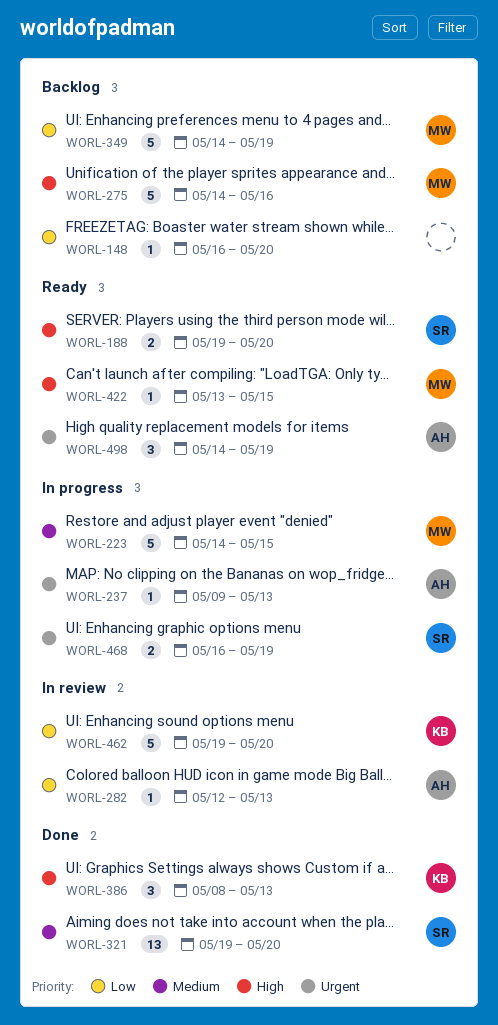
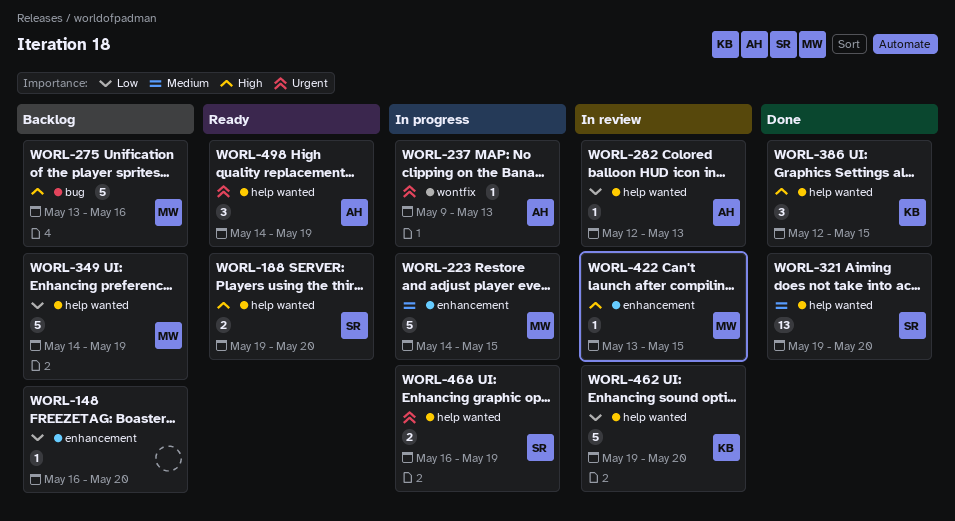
WORL-275, start: May 14 -> May 13
WORL-386, start: May 8 -> May 12
WORL-386, due: May 13 -> May 15
WORL-422, status: Ready -> In review

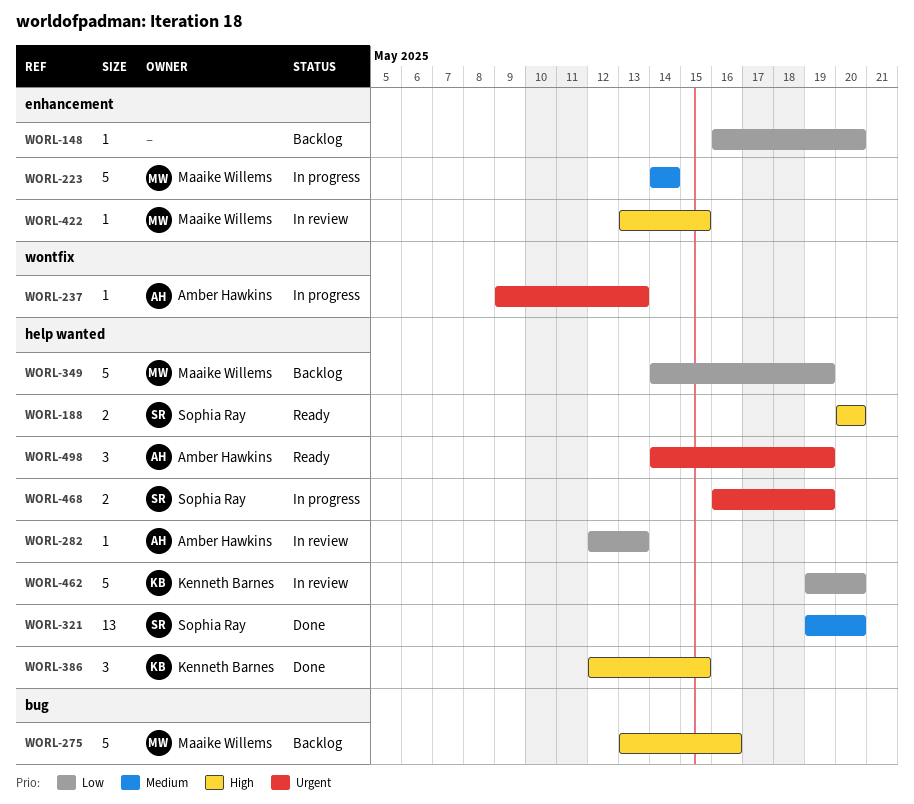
WORL-188, start: May 19 -> May 20
WORL-223, due: May 15 -> May 14

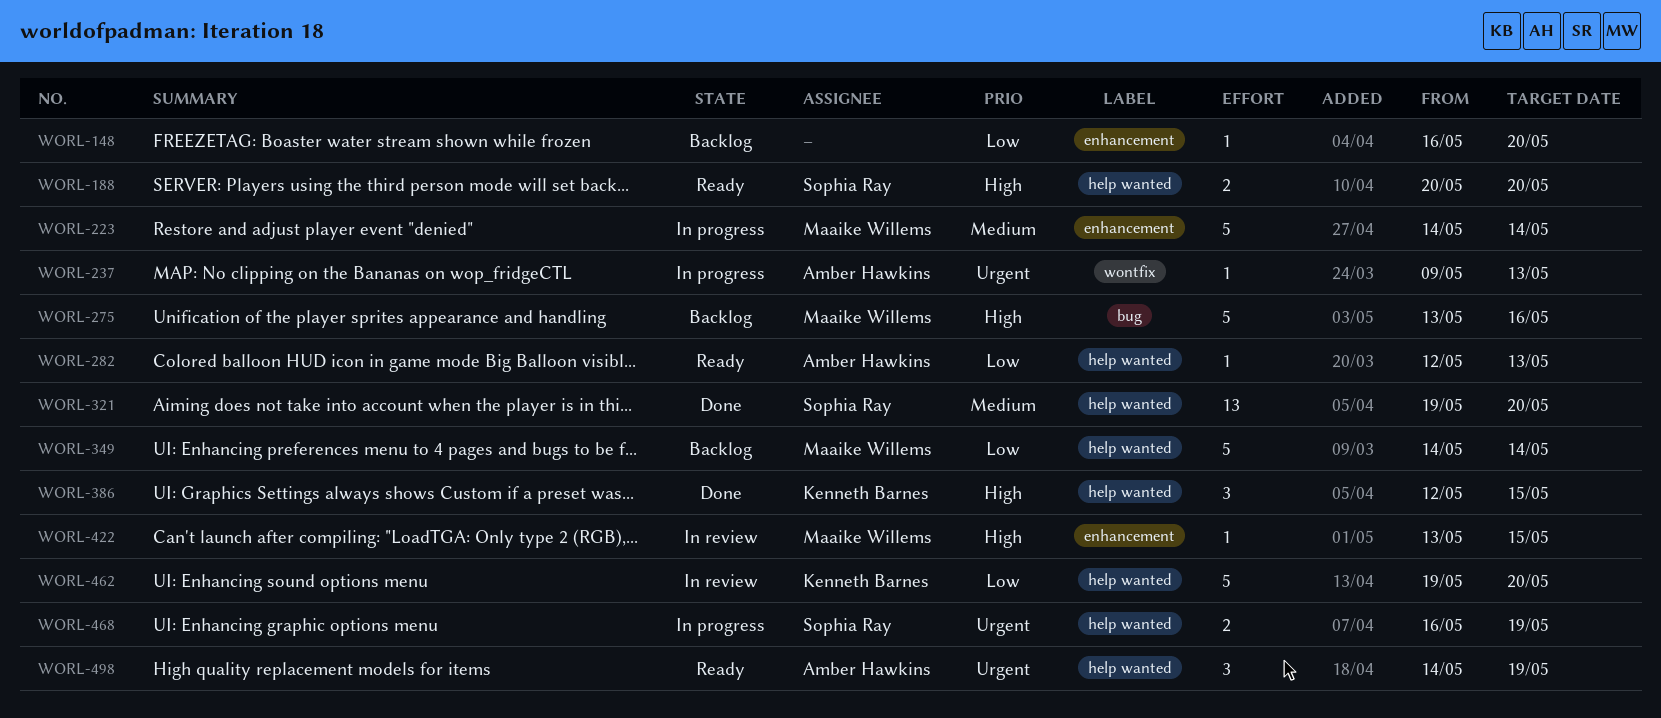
WORL-282, status: In review -> Ready
WORL-349, due: May 19 -> May 14

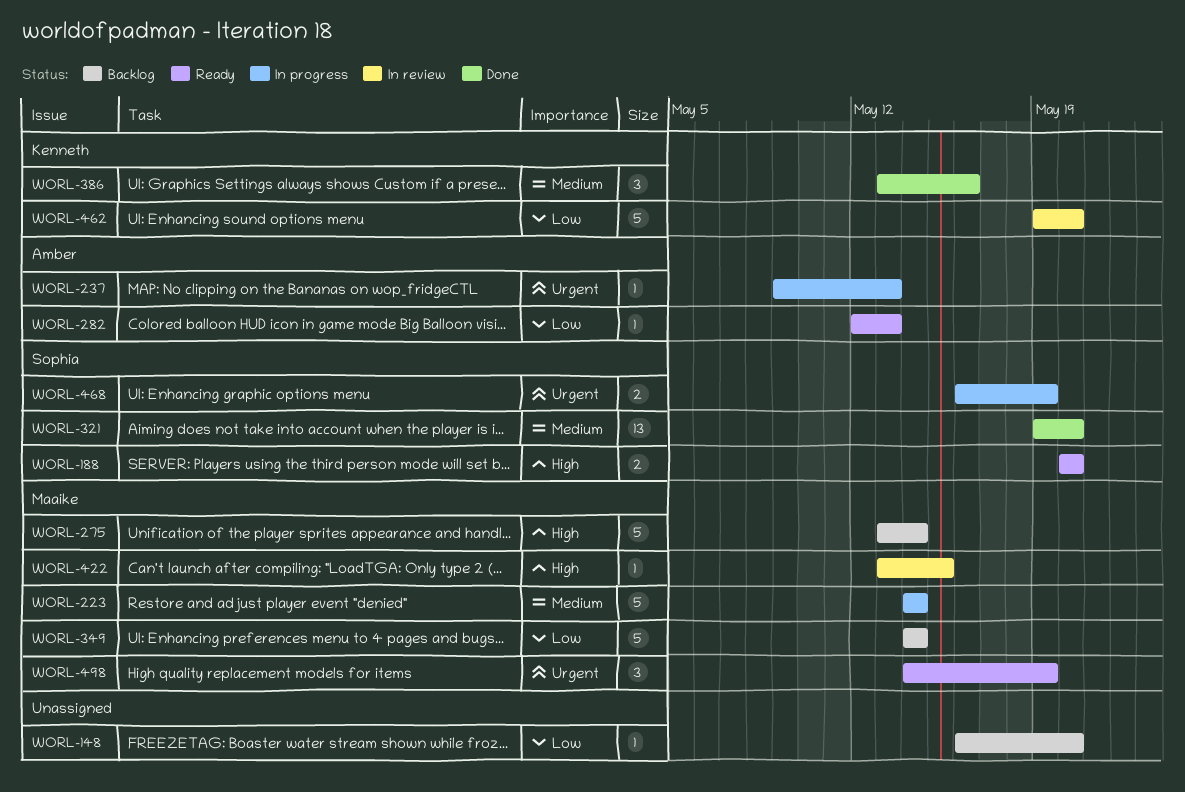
WORL-275, due: May 16 -> May 14
WORL-386, priority: High -> Medium
WORL-386, start: May 12 -> May 13
WORL-386, due: May 15 -> May 16
WORL-498, owner: Amber Hawkins -> Maaike Willems

